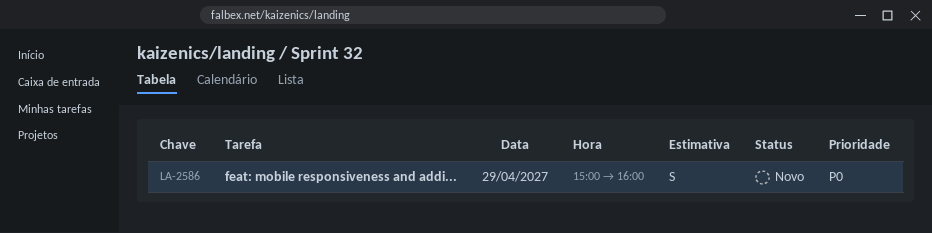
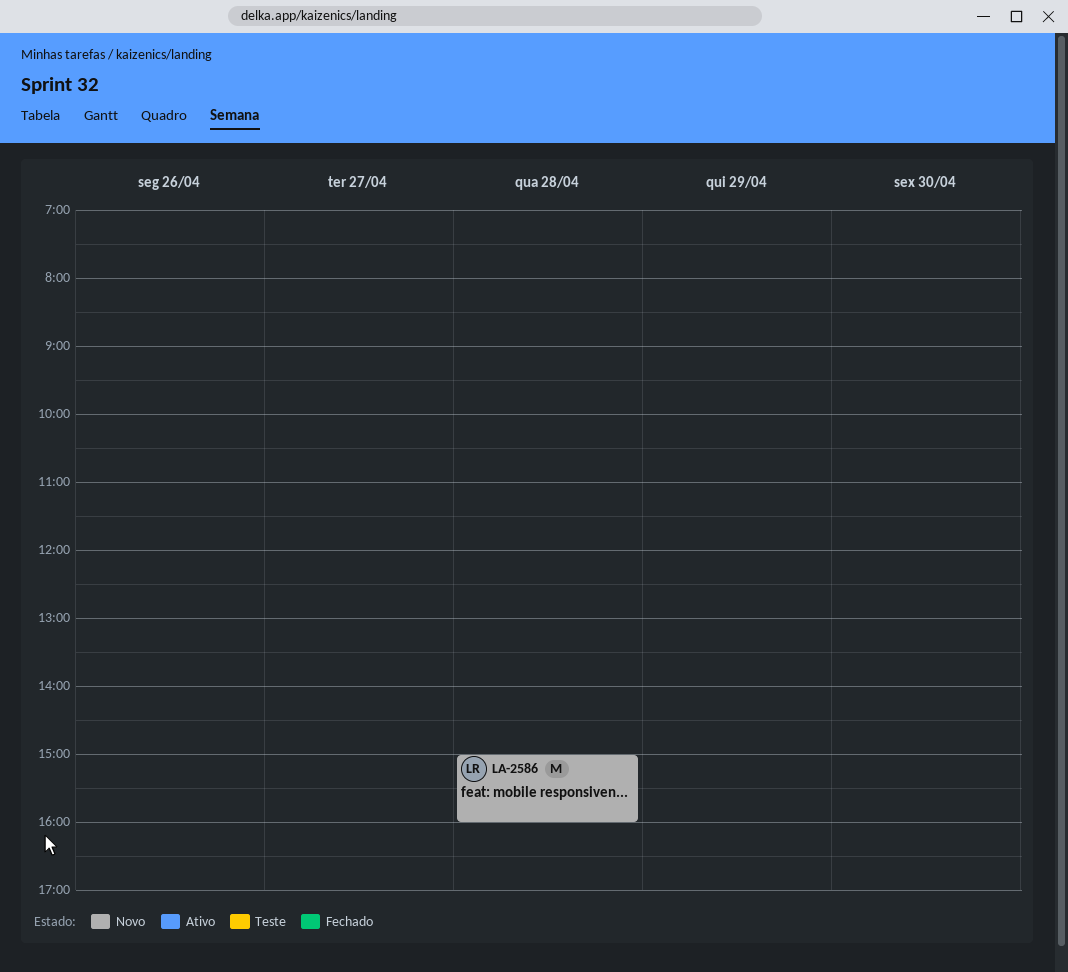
LA-2586, estimate: S -> M
LA-2586, day: Apr 29 -> Apr 28

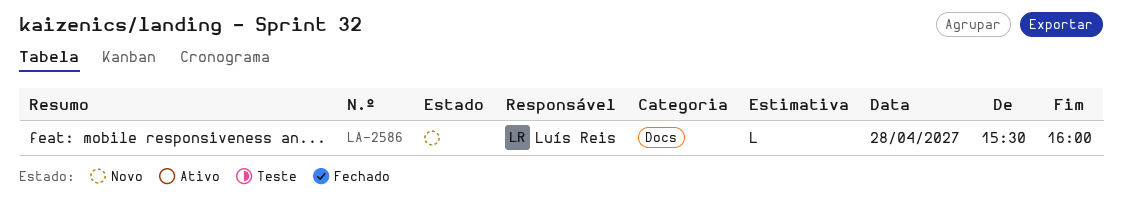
LA-2586, estimate: M -> L
LA-2586, begins: 15:00 -> 15:30

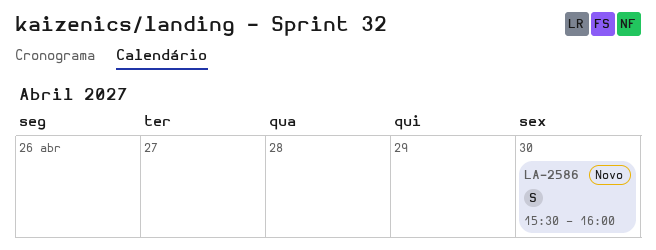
LA-2586, estimate: L -> S
LA-2586, day: Apr 28 -> Apr 30

